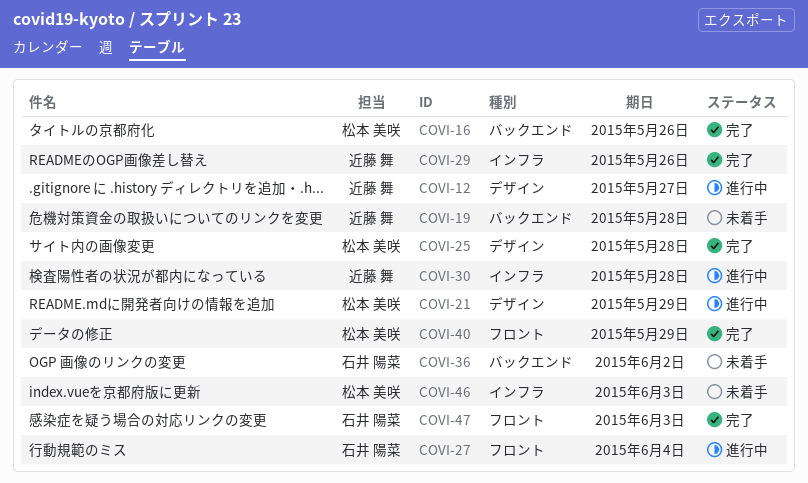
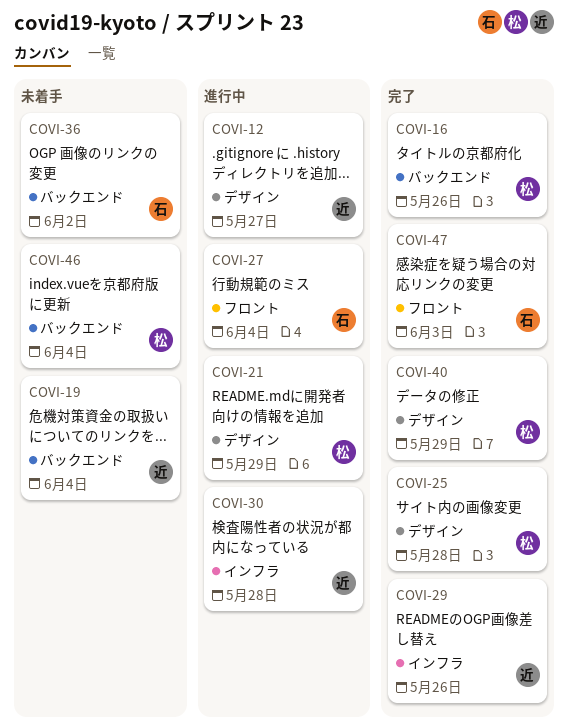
COVI-19, due: May 28 -> Jun 4
COVI-40, label: フロント -> デザイン
COVI-46, label: インフラ -> バックエンド
COVI-46, due: Jun 3 -> Jun 4

